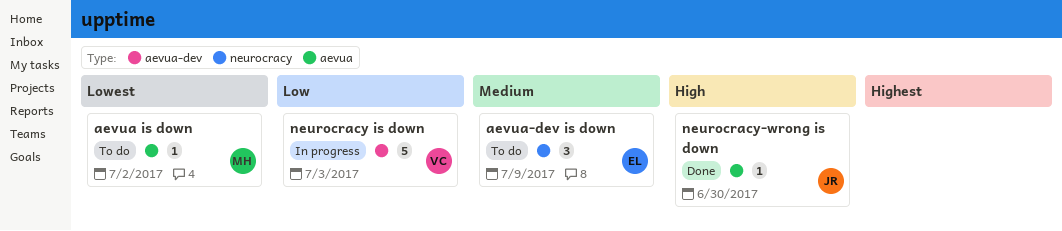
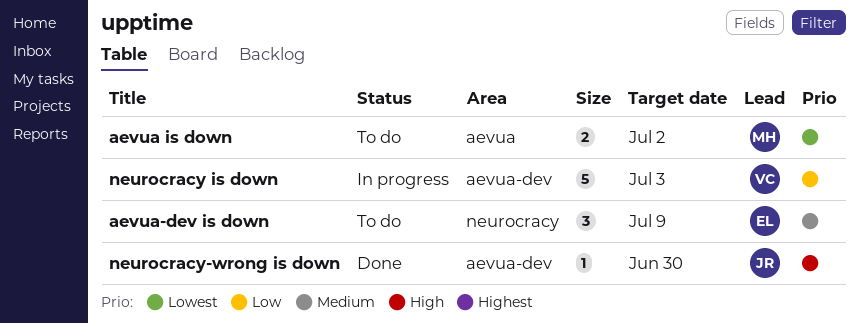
aevua is down, estimate: 1 -> 2
neurocracy-wrong is down, label: aevua -> aevua-dev

